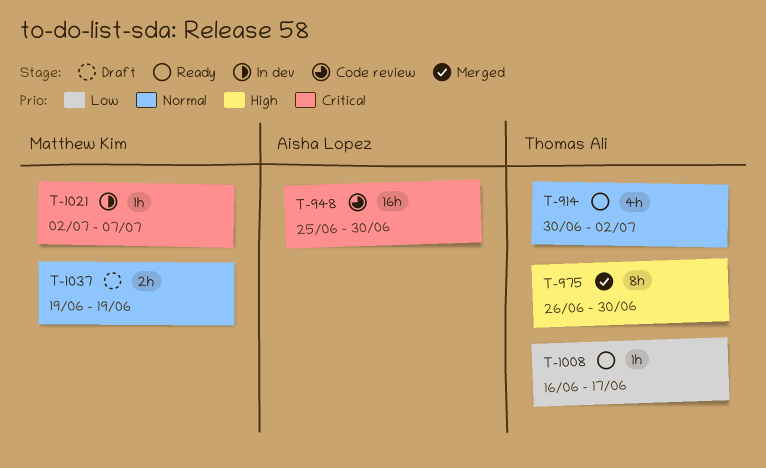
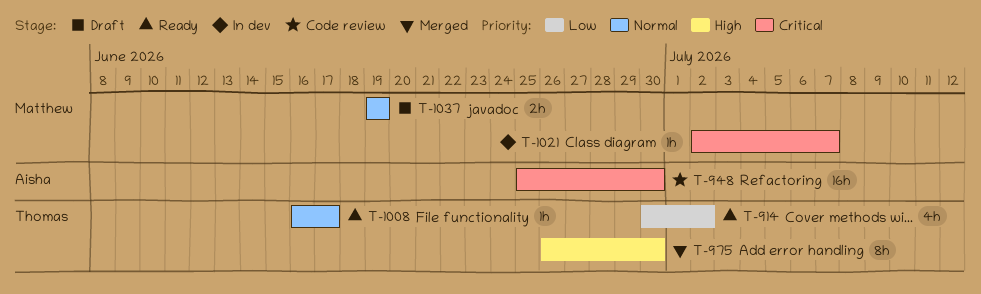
T-914, priority: Normal -> Low
T-1008, priority: Low -> Normal

